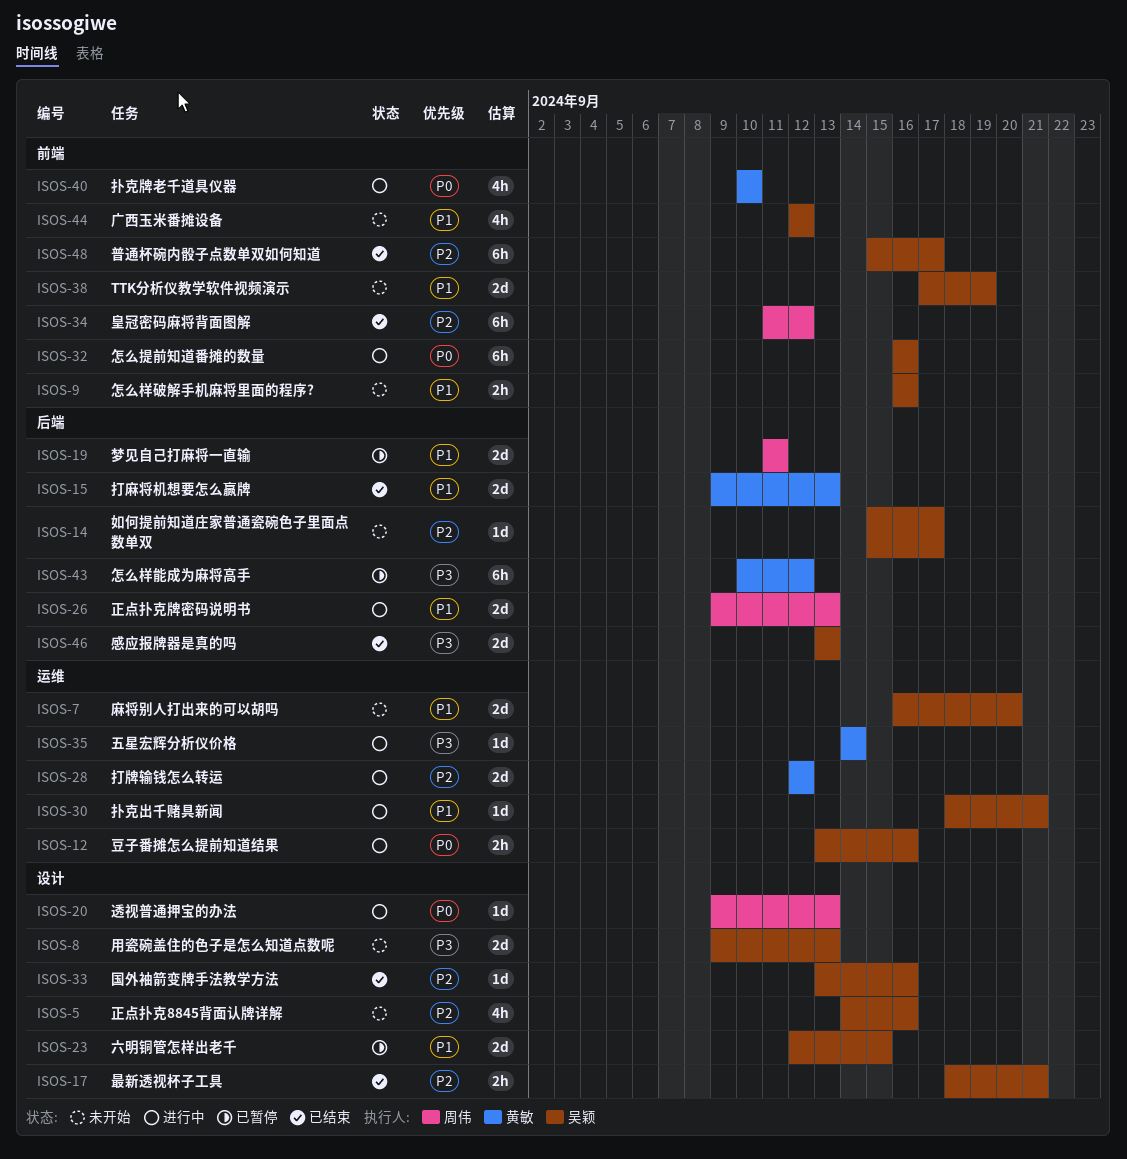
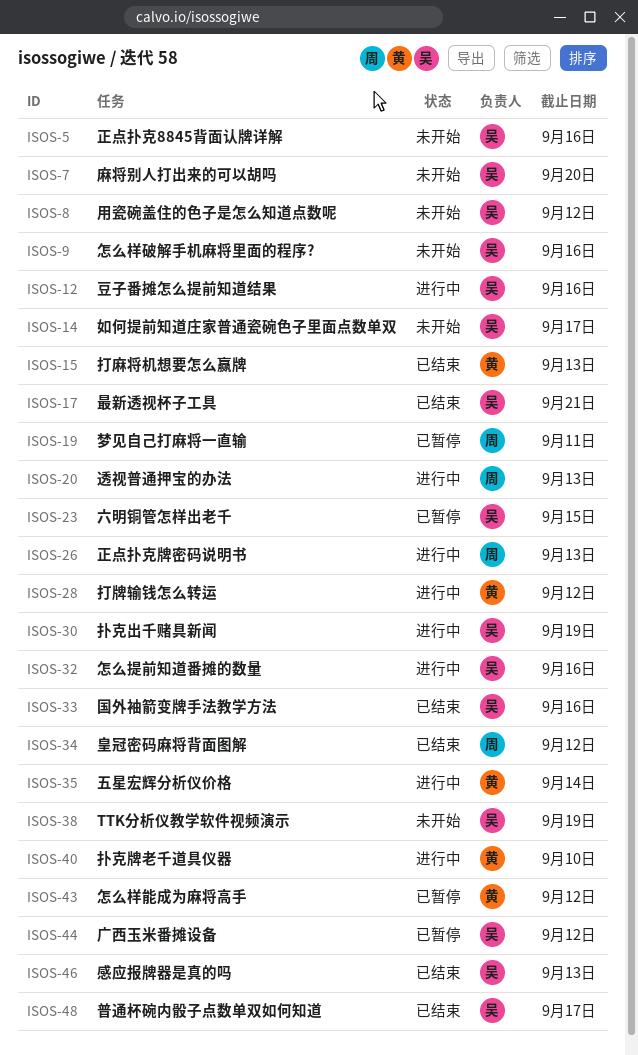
ISOS-8, due: Sep 13 -> Sep 12
ISOS-30, due: Sep 21 -> Sep 19
ISOS-44, status: 未开始 -> 已暂停

